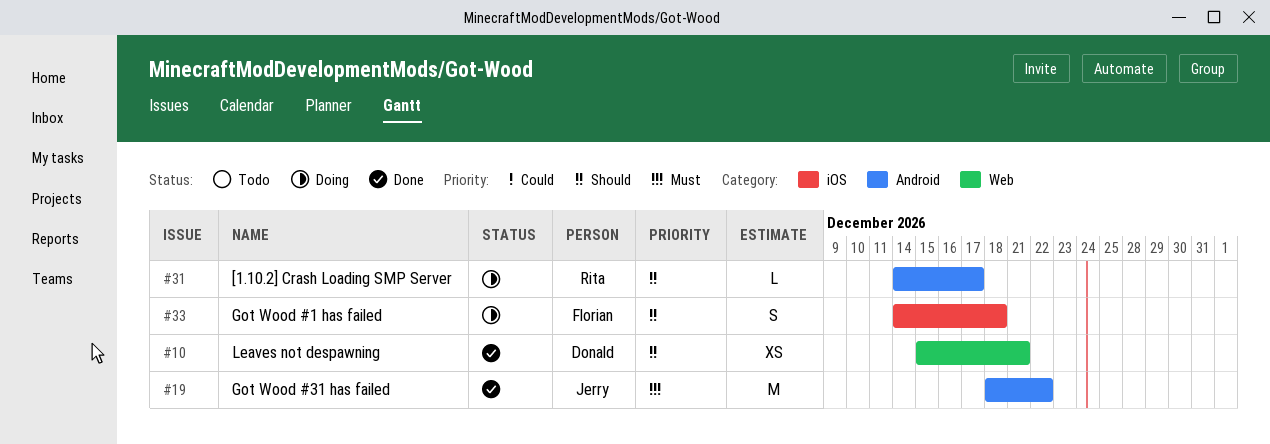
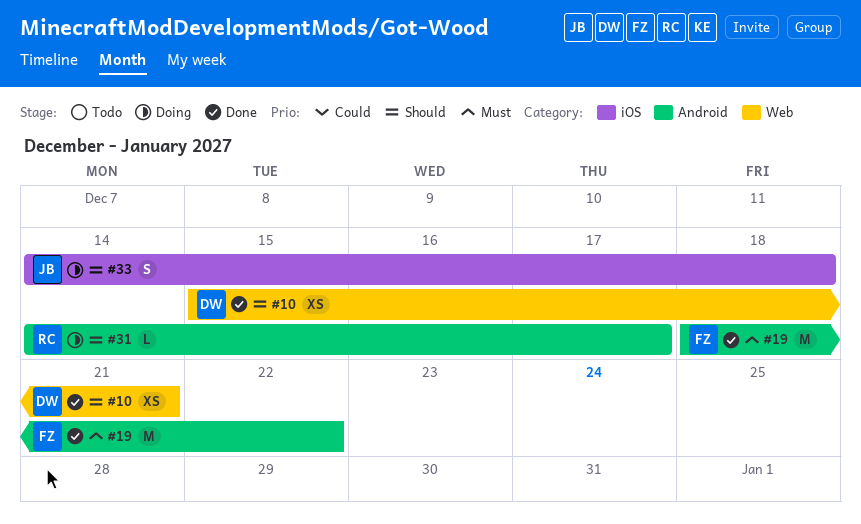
#19, owner: Jerry -> Florian
#33, owner: Florian -> Jerry

